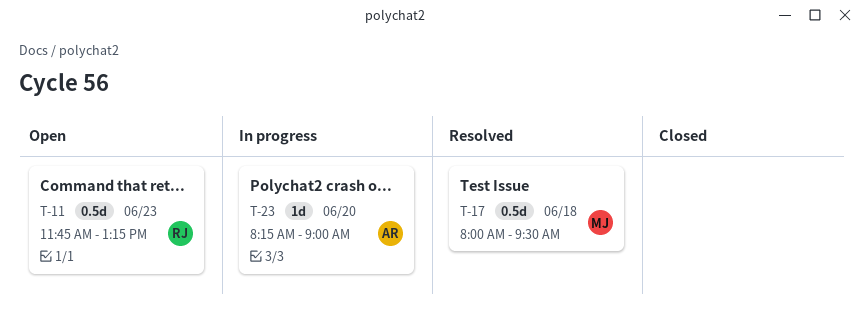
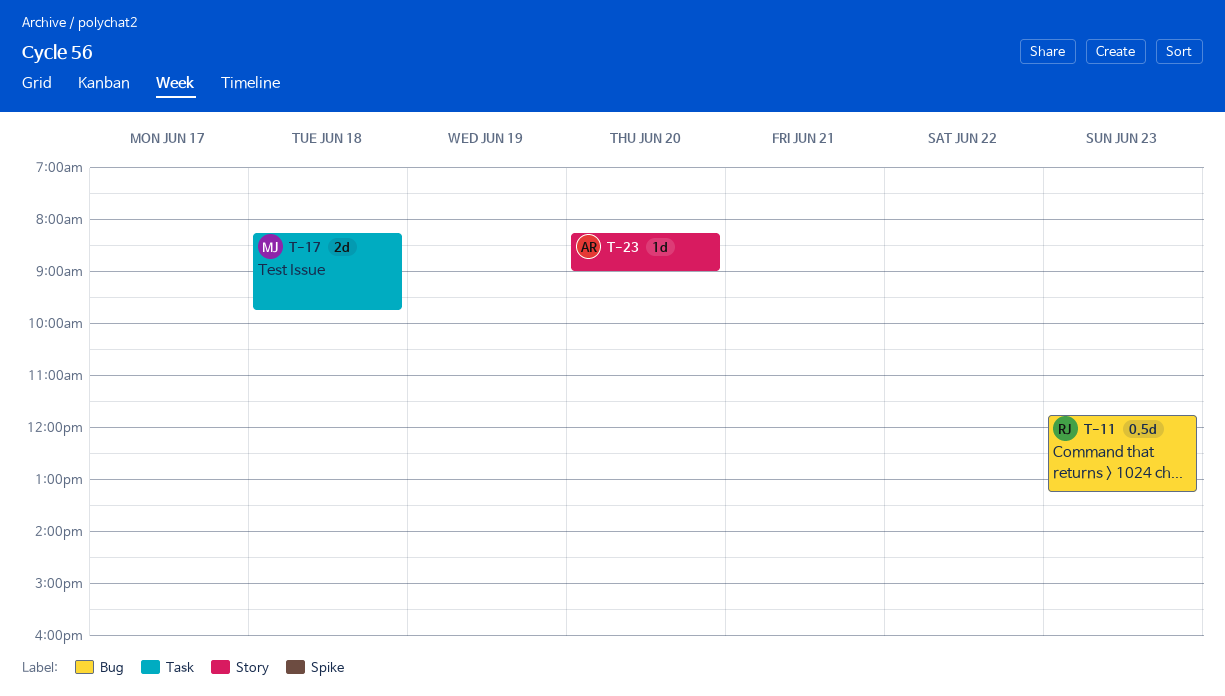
T-17, estimate: 0.5d -> 2d
T-17, begins: 08:00 -> 08:15
T-17, ends: 09:30 -> 09:45

